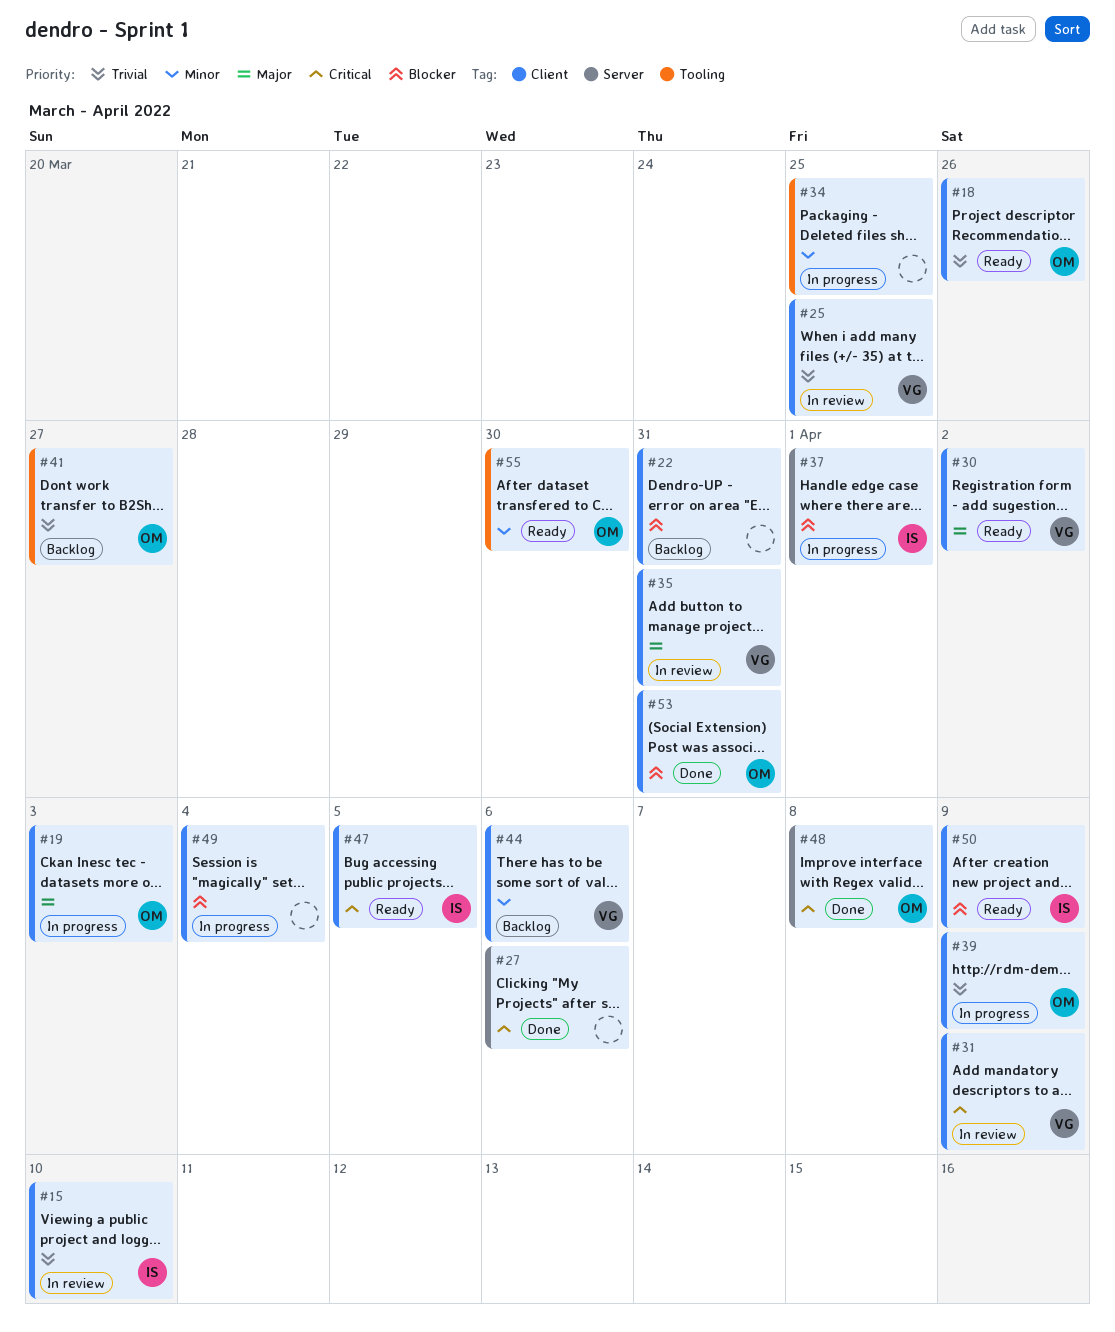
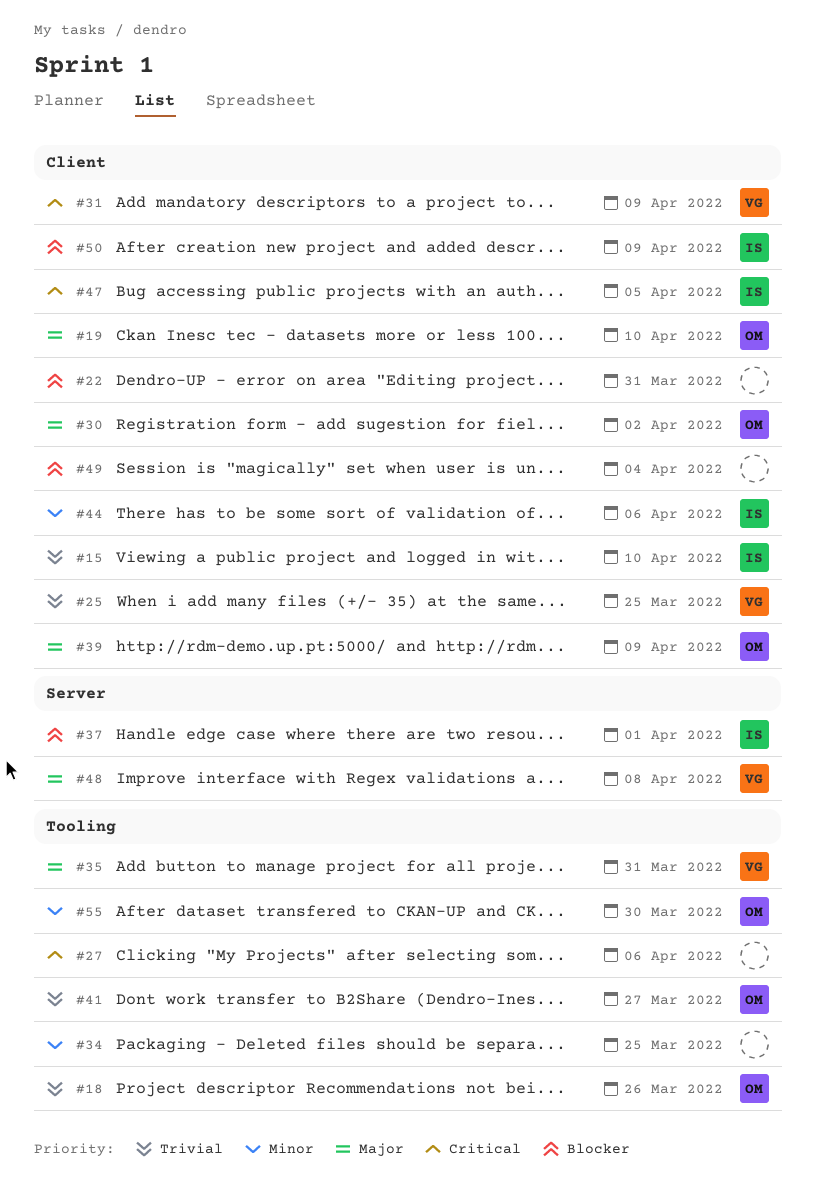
#18, label: Client -> Tooling
#19, due: Apr 3 -> Apr 10
#27, label: Server -> Tooling
#30, owner: VG -> OM
#35, label: Client -> Tooling
#39, priority: Trivial -> Major
#44, owner: VG -> IS
#48, owner: OM -> VG
#48, priority: Critical -> Major
#53: present -> none

